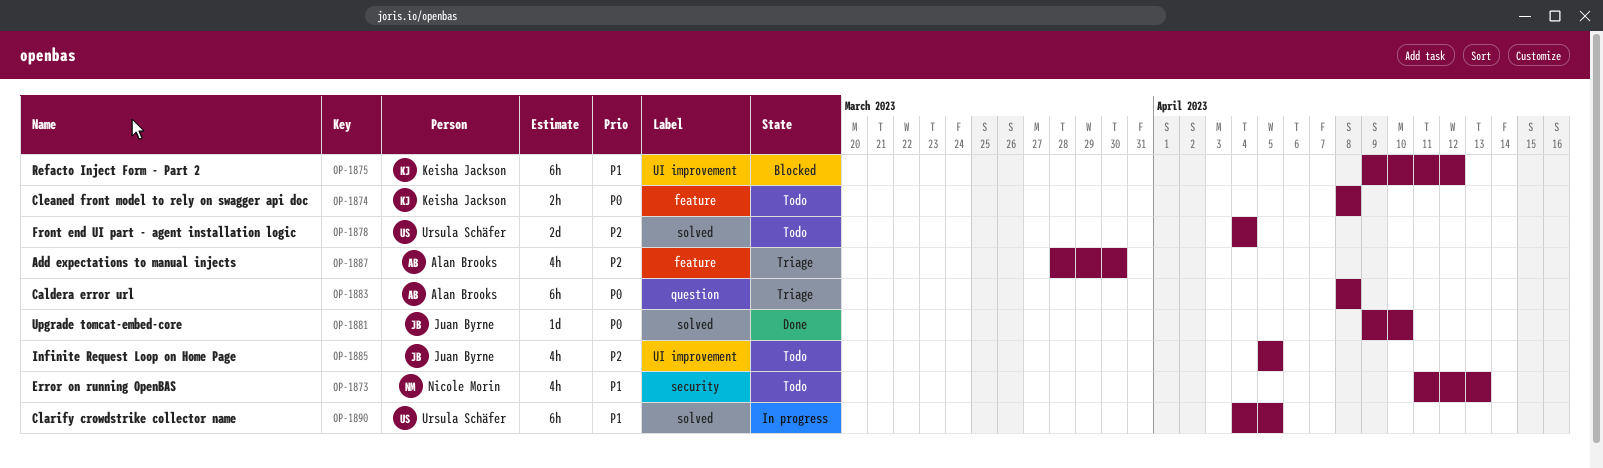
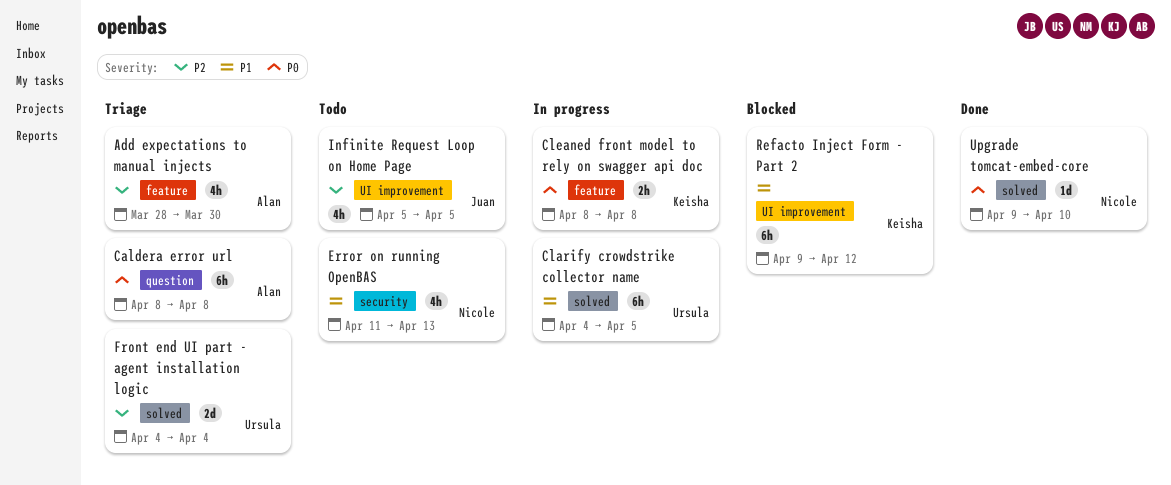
Cleaned front model to rely on swagger api doc, status: Todo -> In progress
Front end UI part - agent installation logic, status: Todo -> Triage
Upgrade tomcat-embed-core, owner: Juan Byrne -> Nicole Morin

